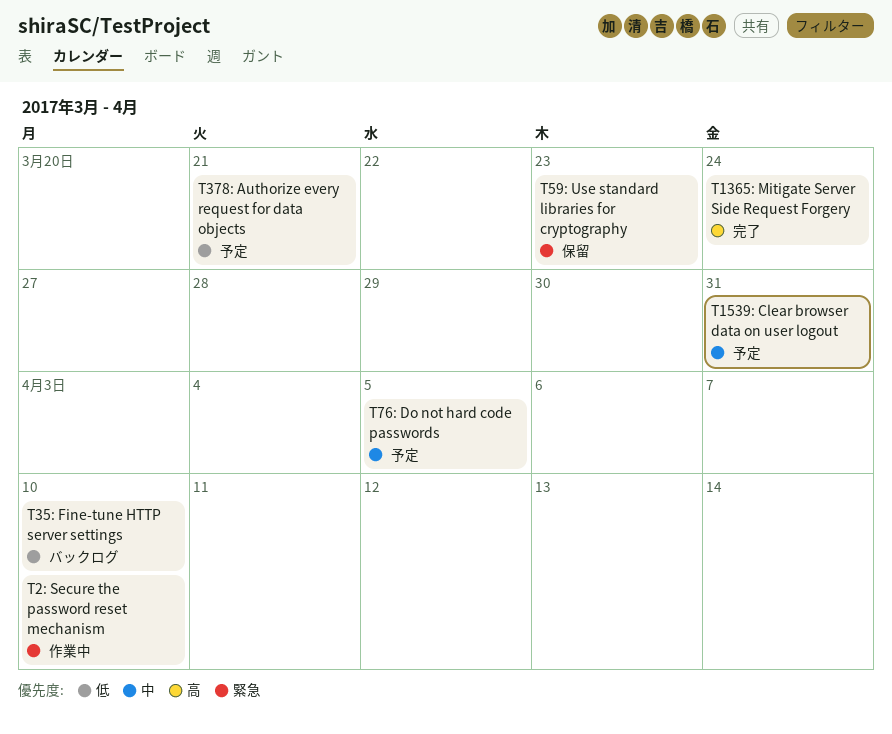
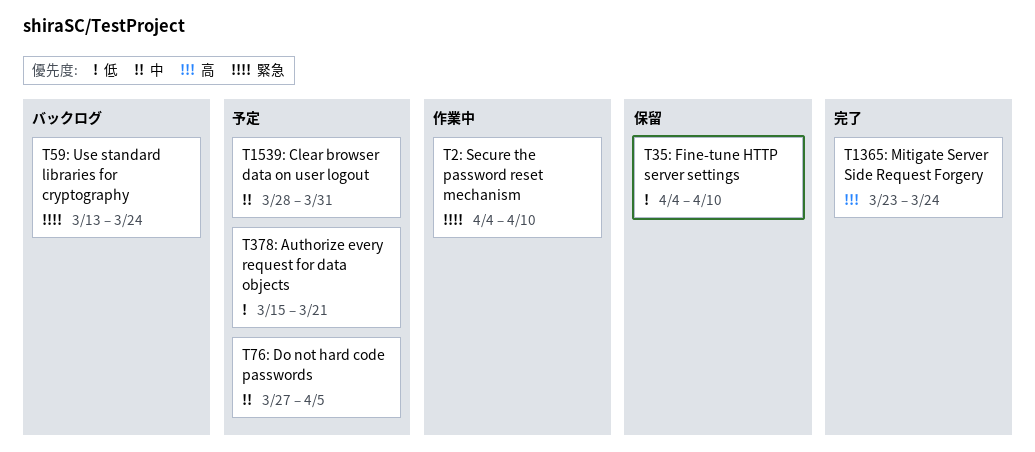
T35: Fine-tune HTTP server settings, status: バックログ -> 保留
T59: Use standard libraries for cryptography, status: 保留 -> バックログ
T59: Use standard libraries for cryptography, due: Mar 23 -> Mar 24

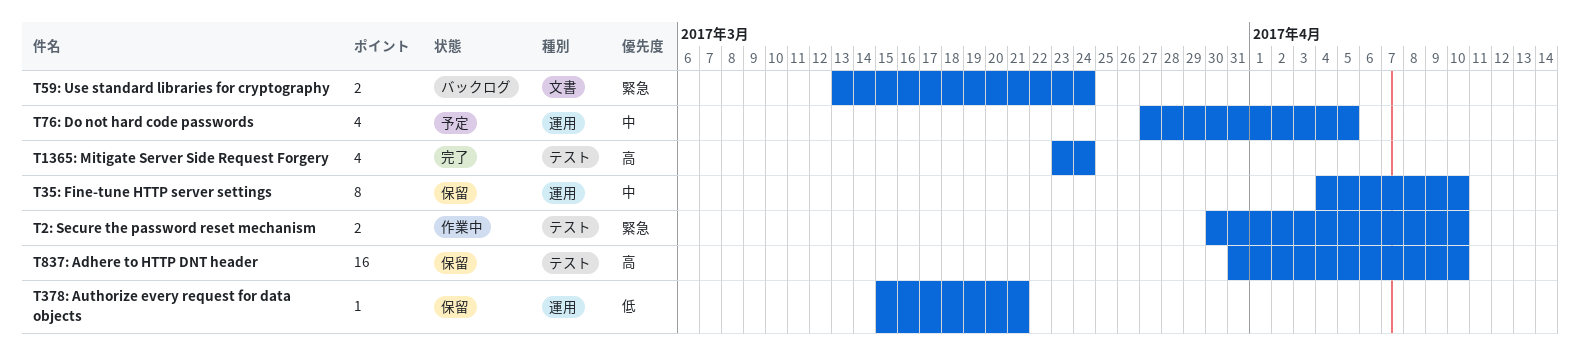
T1539: Clear browser data on user logout: present -> none
T2: Secure the password reset mechanism, start: Apr 4 -> Mar 30
T35: Fine-tune HTTP server settings, priority: 低 -> 中
T378: Authorize every request for data objects, status: 予定 -> 保留
T837: Adhere to HTTP DNT header: none -> present

